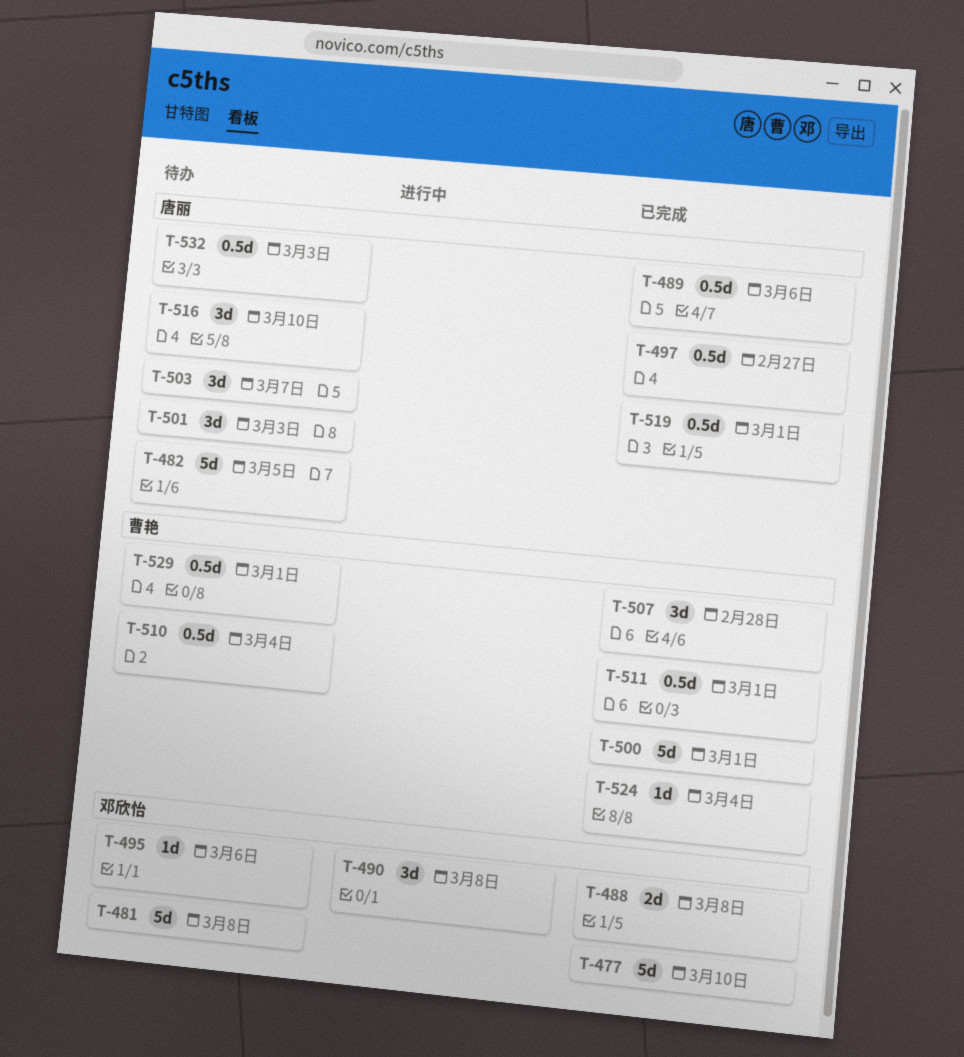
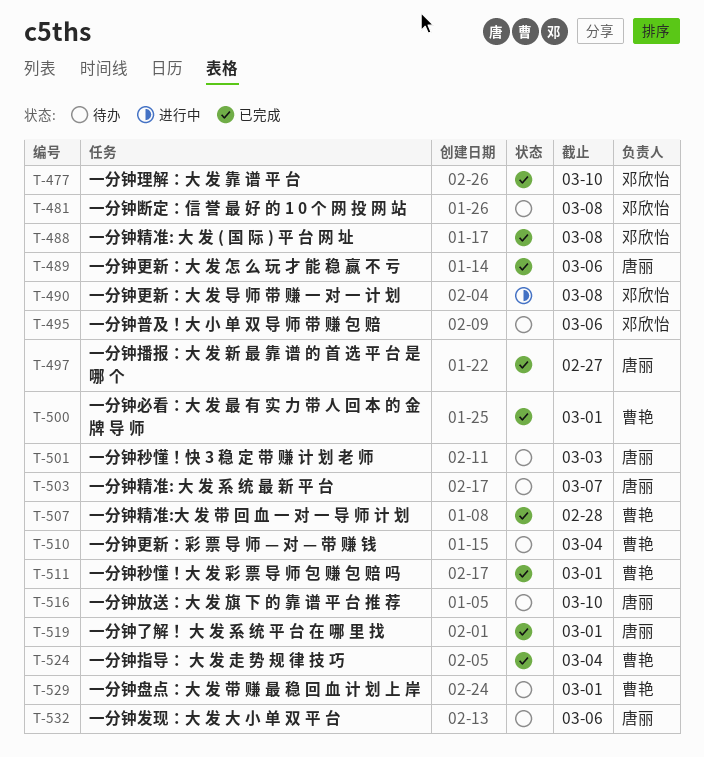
T-482: present -> none
T-532, due: Mar 3 -> Mar 6

